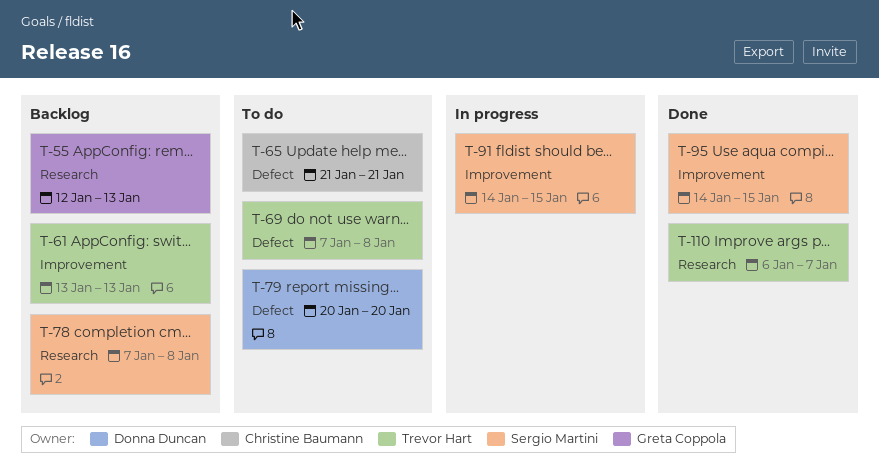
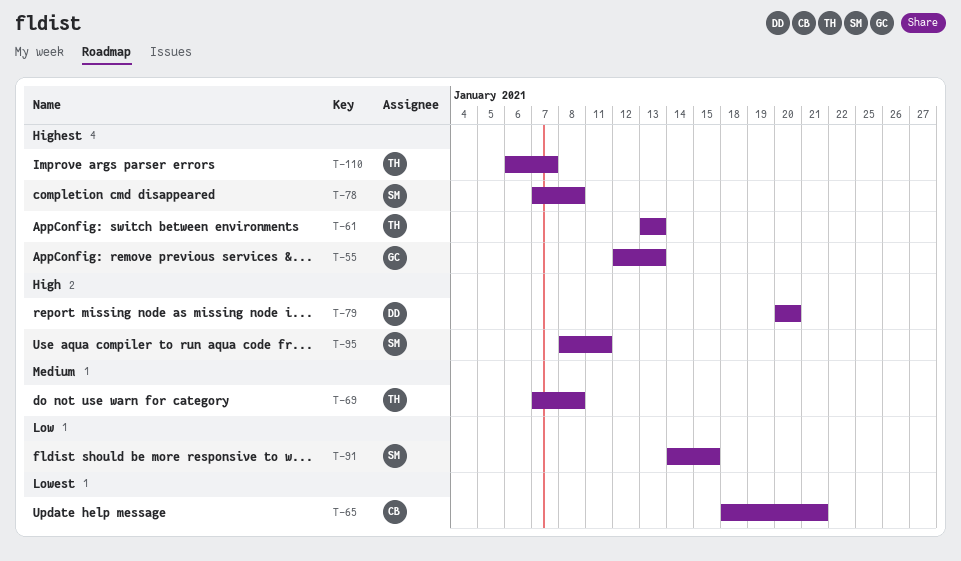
T-65, start: Jan 21 -> Jan 18
T-95, start: Jan 14 -> Jan 8
T-95, due: Jan 15 -> Jan 11

